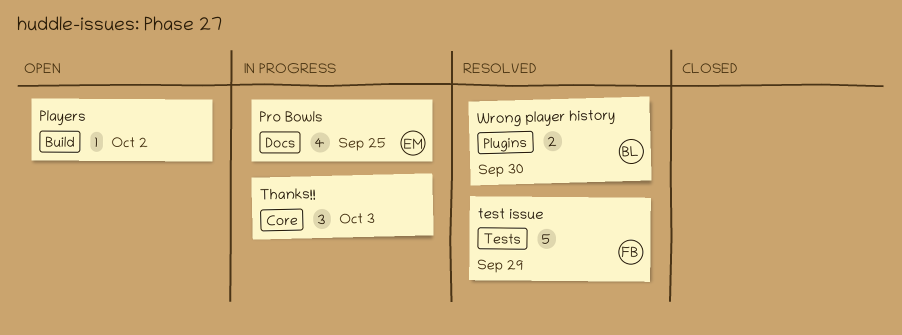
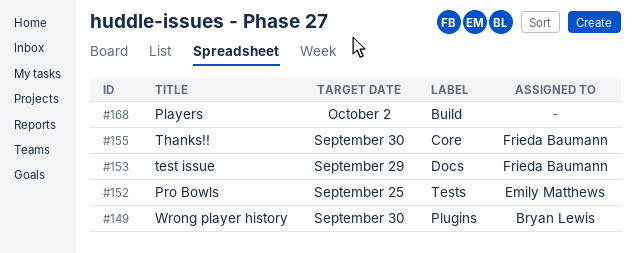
Pro Bowls, label: Docs -> Tests
test issue, label: Tests -> Docs
Thanks!!, owner: none -> Frieda Baumann
Thanks!!, due: Oct 3 -> Sep 30

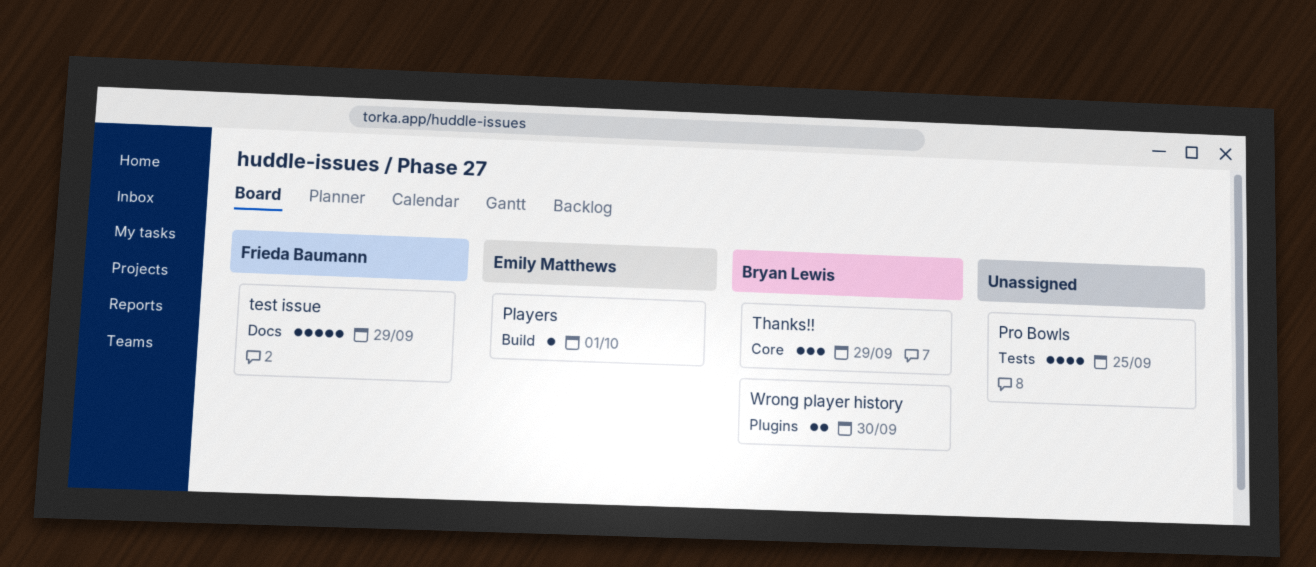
Players, owner: none -> Emily Matthews
Players, due: Oct 2 -> Oct 1
Pro Bowls, owner: Emily Matthews -> none
Thanks!!, owner: Frieda Baumann -> Bryan Lewis
Thanks!!, due: Sep 30 -> Sep 29

